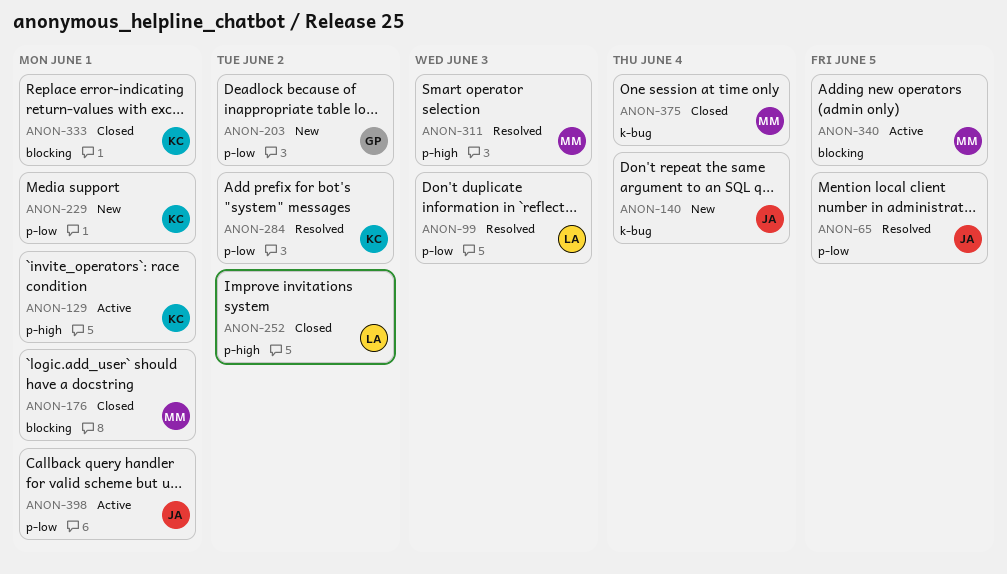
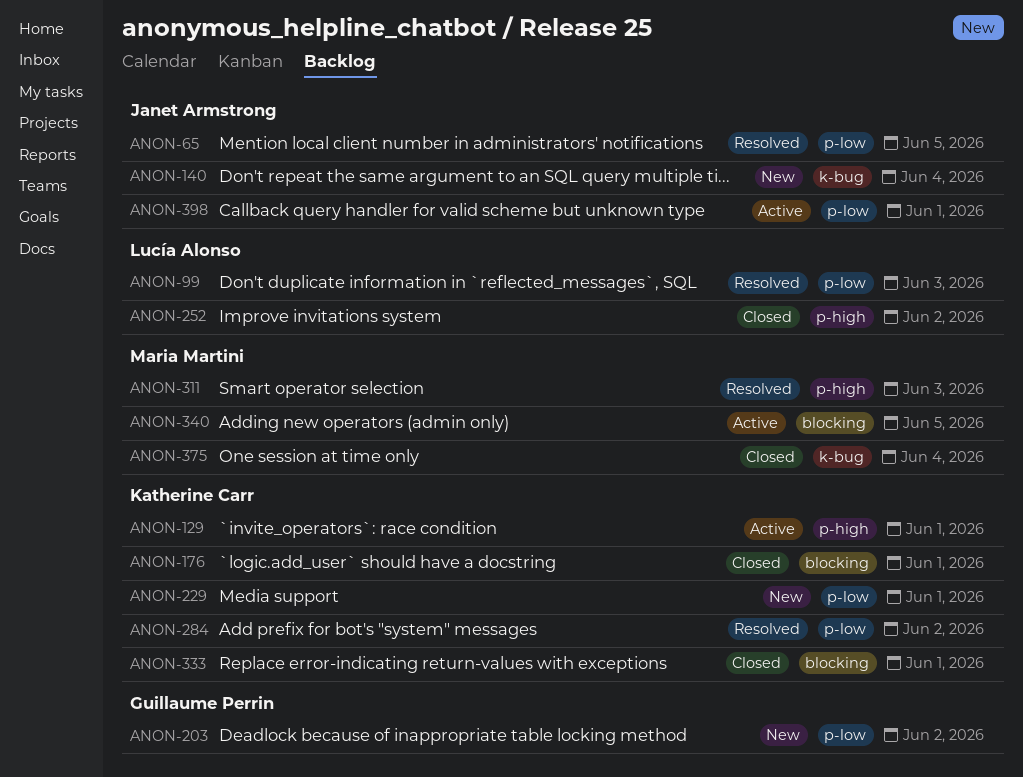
ANON-176, owner: Maria Martini -> Katherine Carr

